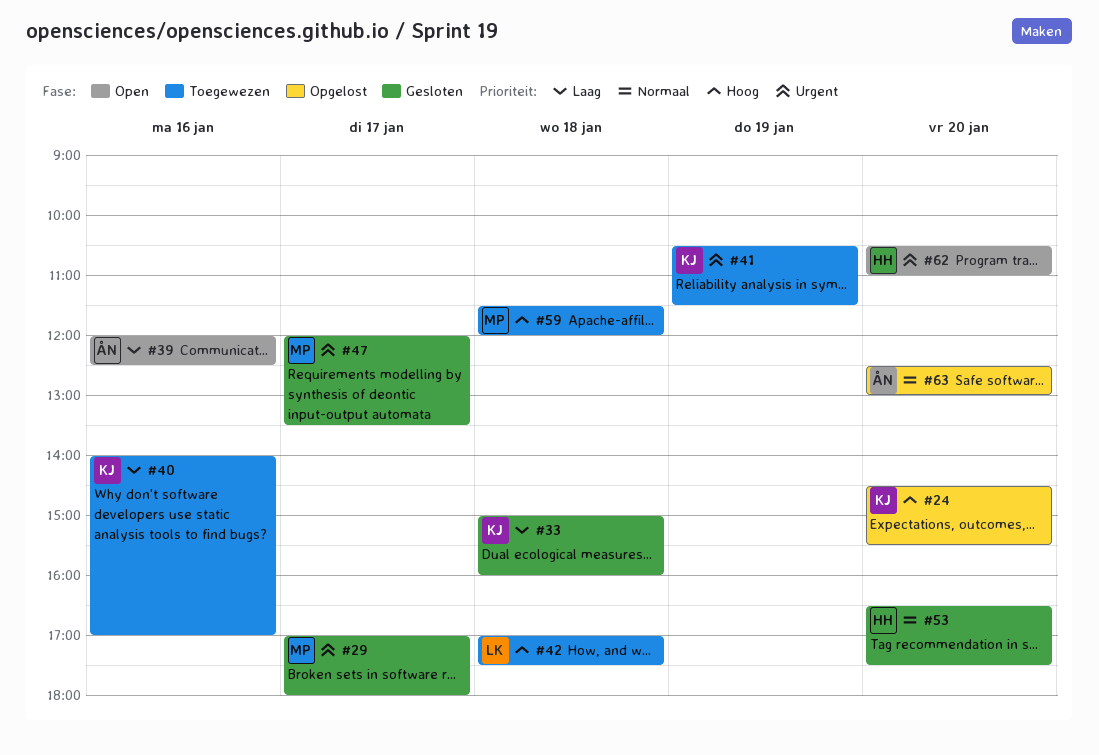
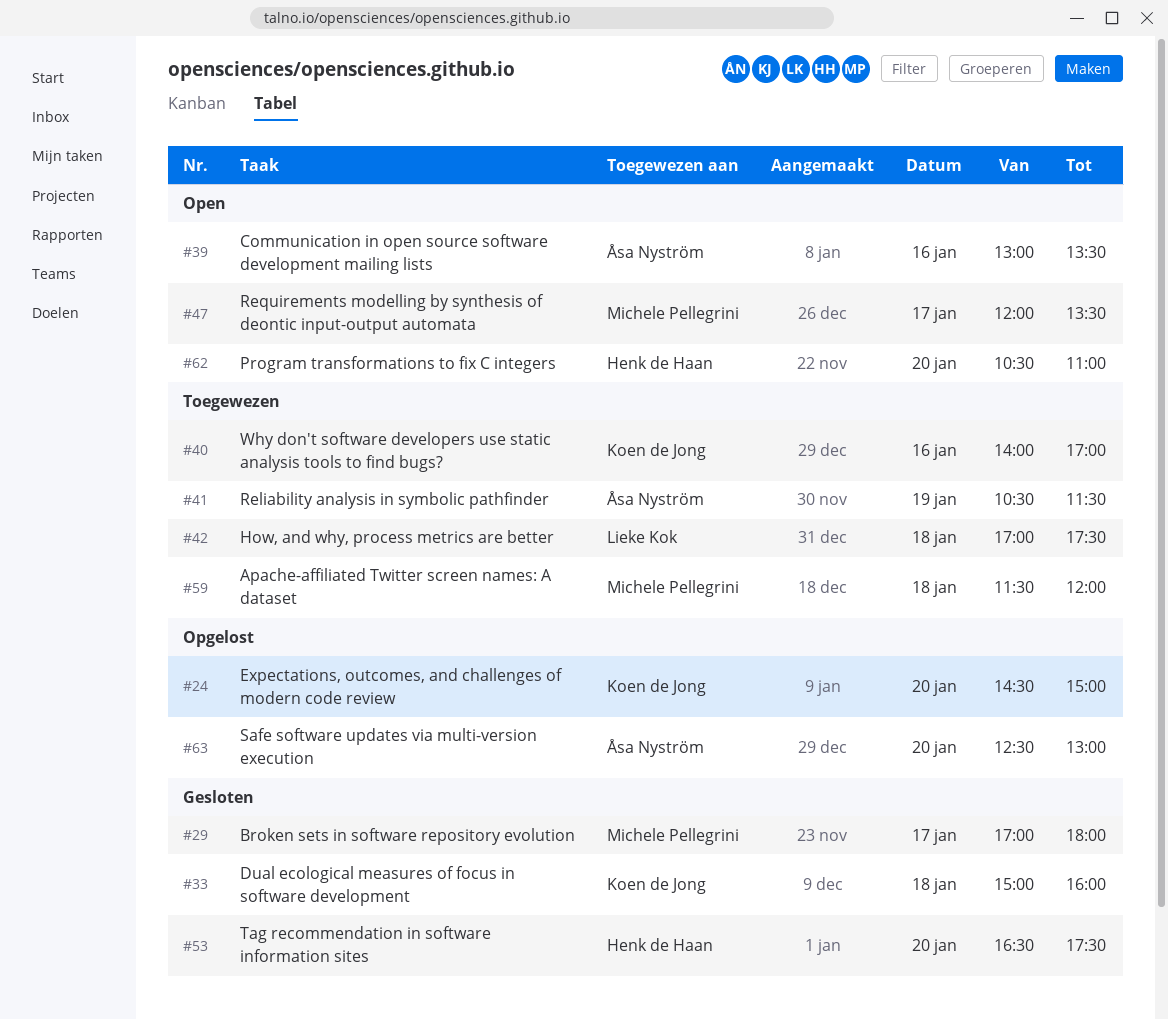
#24, ends: 15:30 -> 15:00
#39, begins: 12:00 -> 13:00
#39, ends: 12:30 -> 13:30
#41, owner: Koen de Jong -> Åsa Nyström
#47, status: Gesloten -> Open

